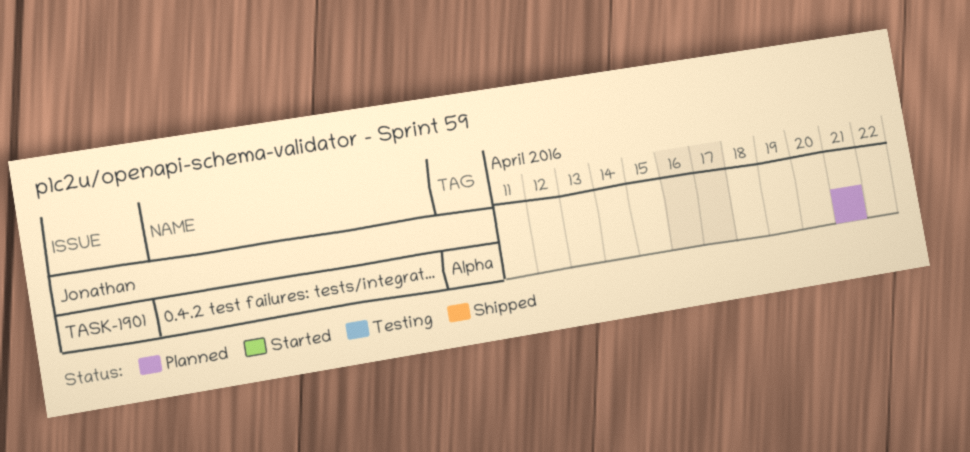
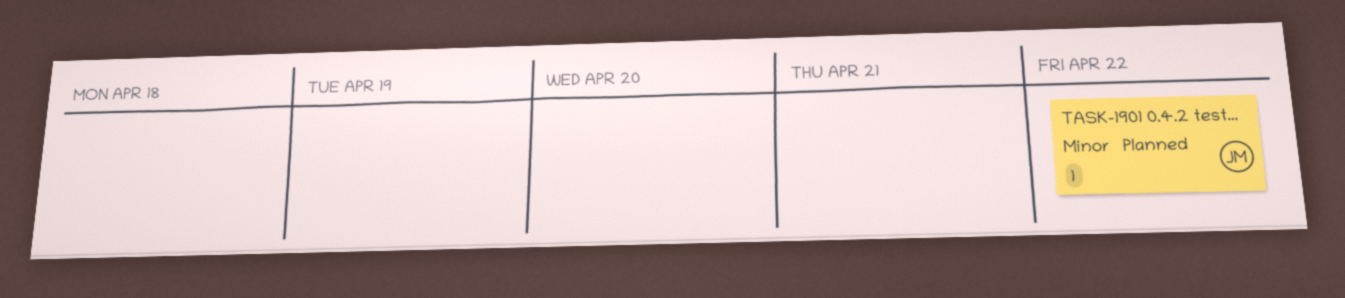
TASK-1901, due: Apr 21 -> Apr 22

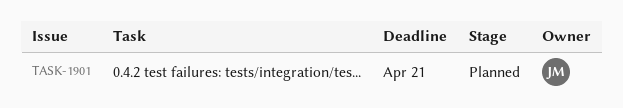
TASK-1901, due: Apr 22 -> Apr 21

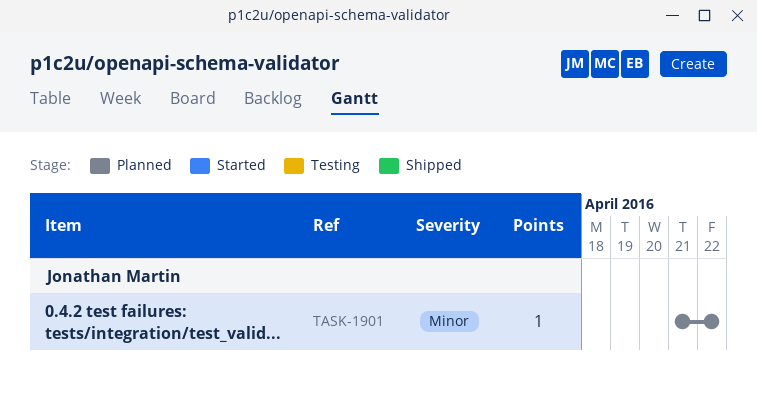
TASK-1901, due: Apr 21 -> Apr 22

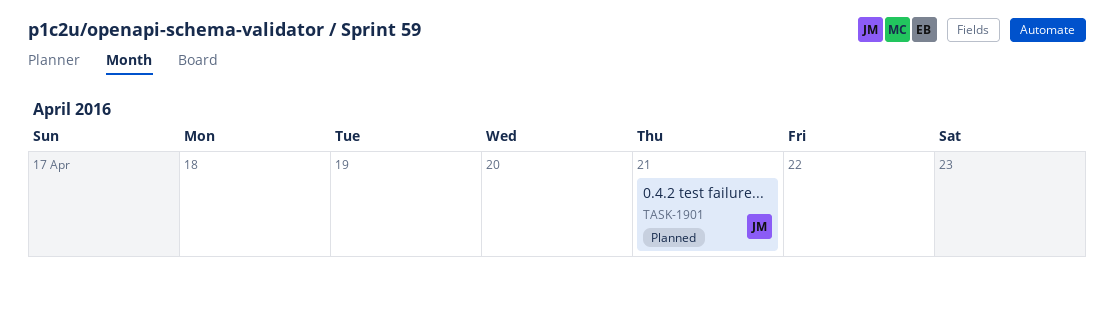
TASK-1901, due: Apr 22 -> Apr 21

